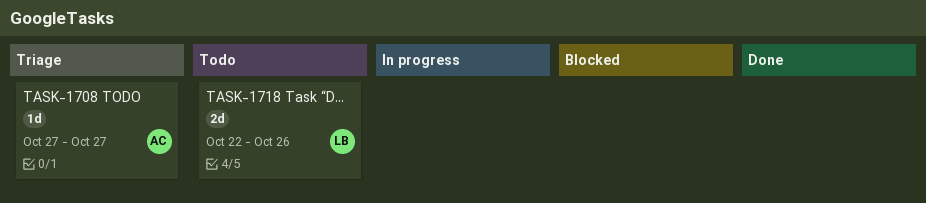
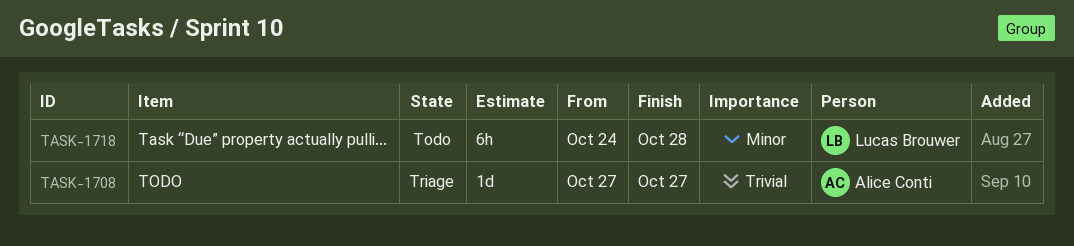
TASK-1718, estimate: 2d -> 6h
TASK-1718, start: Oct 22 -> Oct 24
TASK-1718, due: Oct 26 -> Oct 28

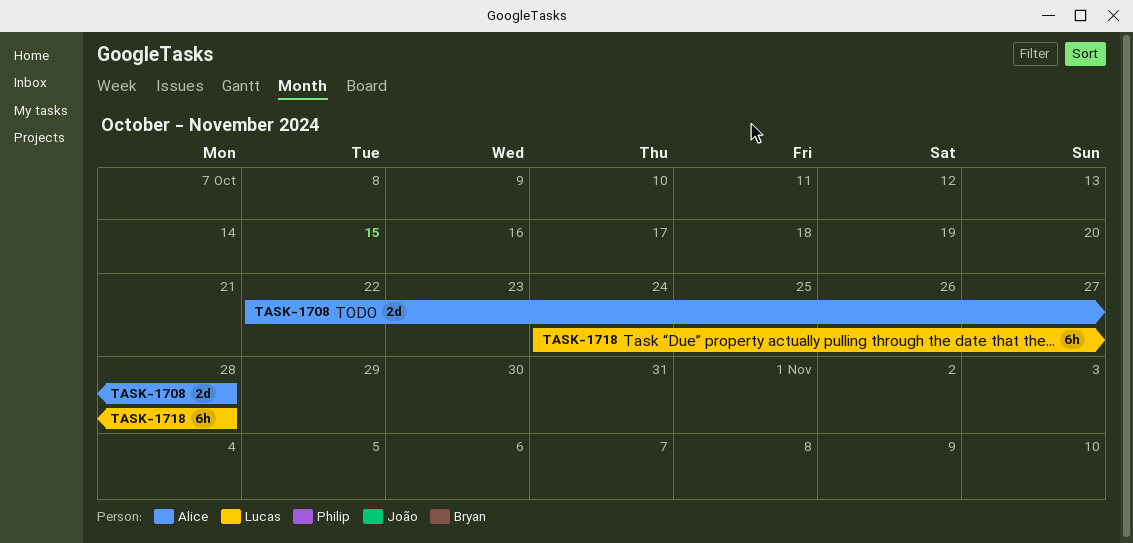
TASK-1708, estimate: 1d -> 2d
TASK-1708, start: Oct 27 -> Oct 22
TASK-1708, due: Oct 27 -> Oct 28

